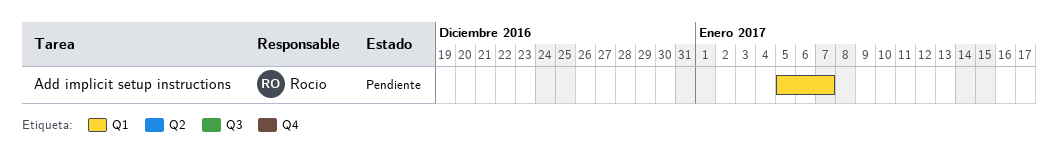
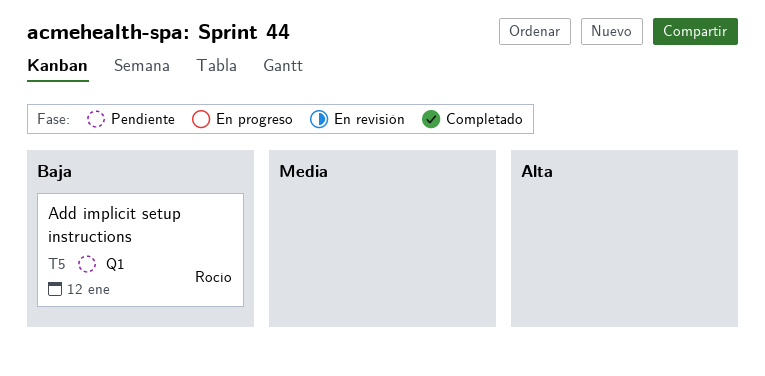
Add implicit setup instructions, due: Jan 7 -> Jan 12

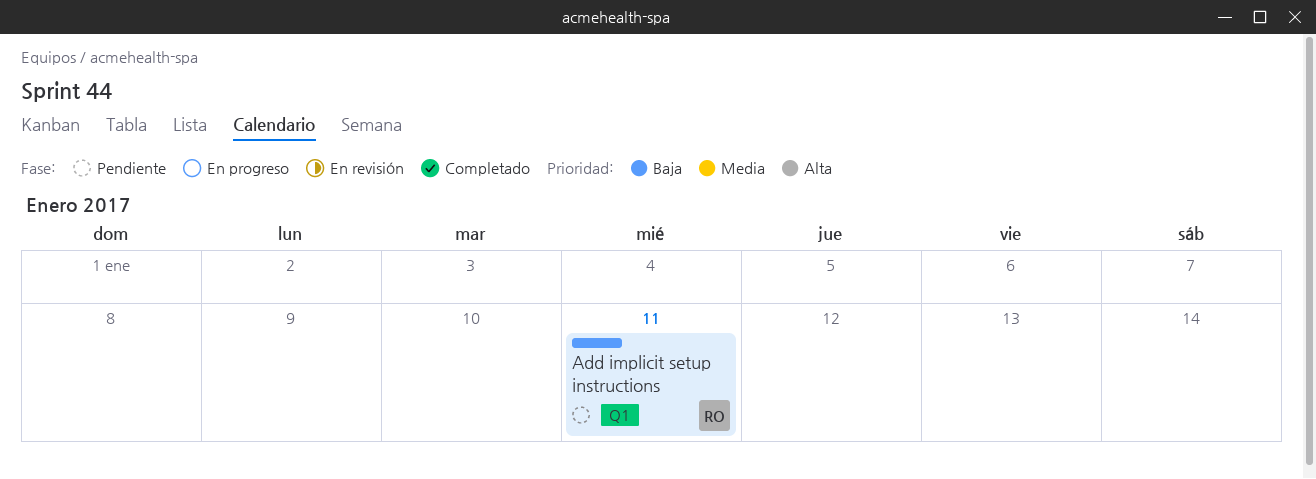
Add implicit setup instructions, due: Jan 12 -> Jan 11

